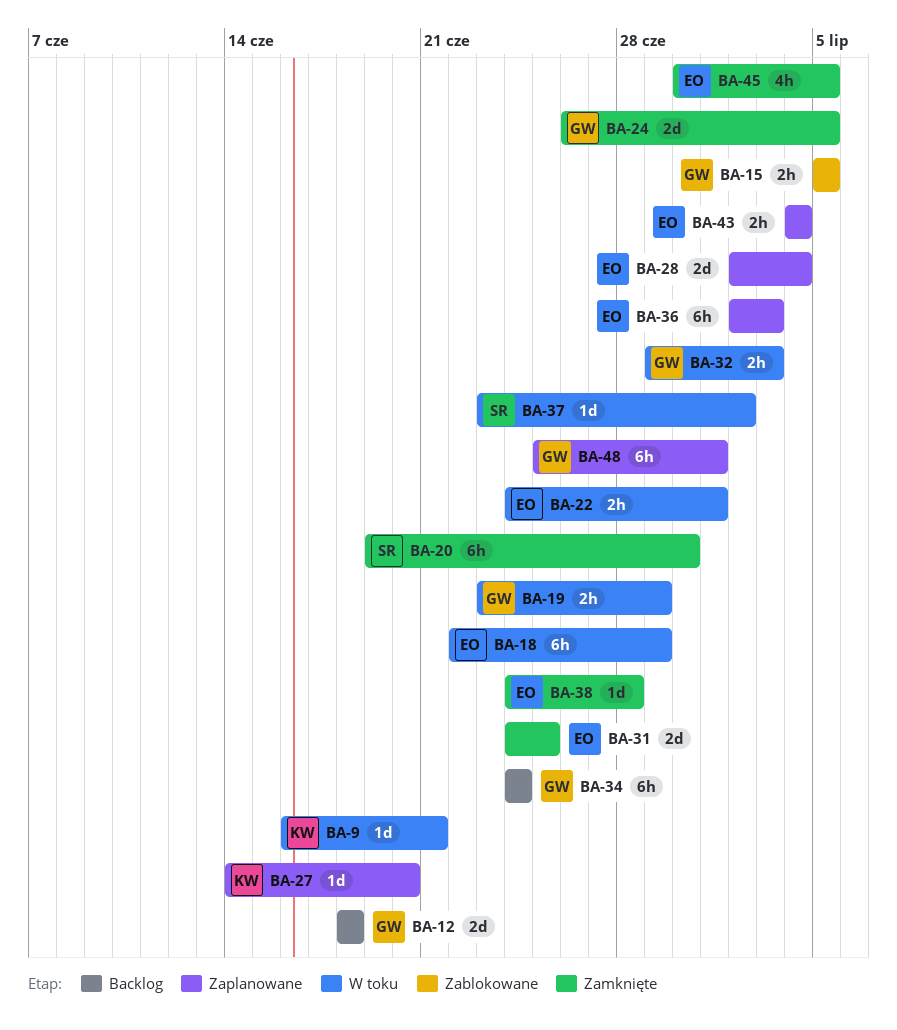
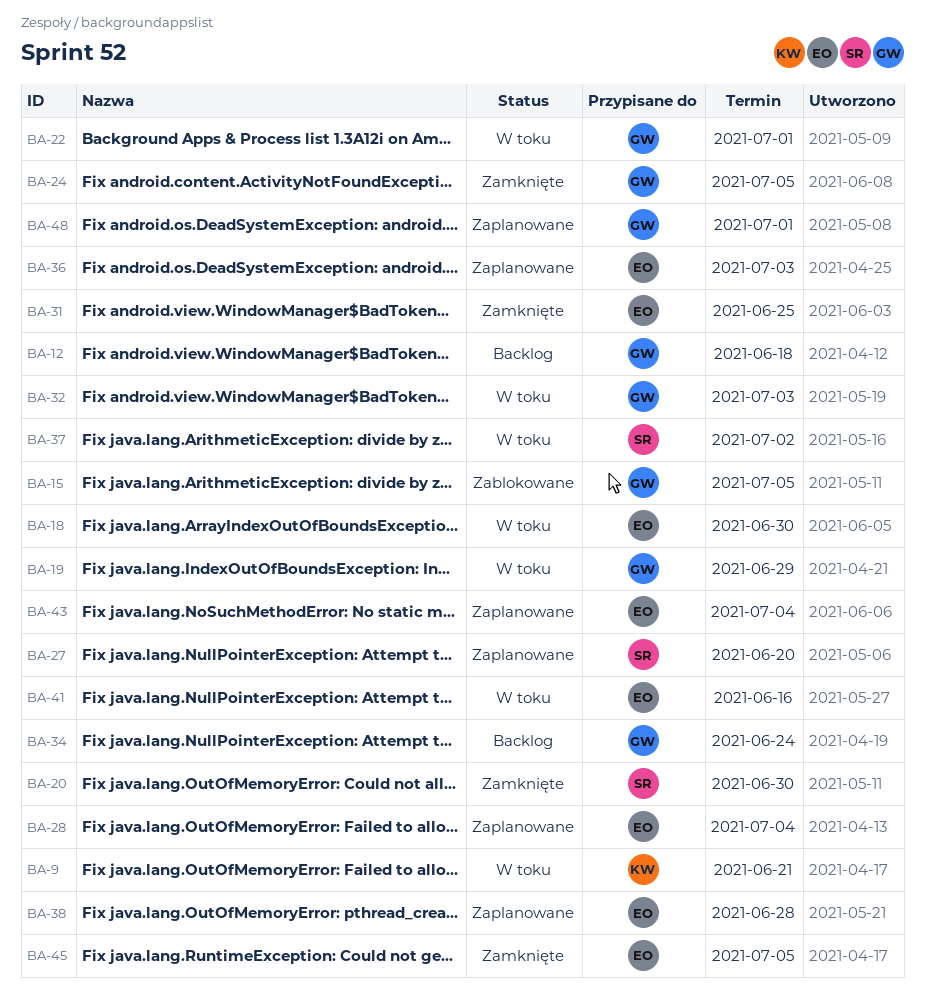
BA-18, due: Jun 29 -> Jun 30
BA-22, owner: EO -> GW
BA-27, owner: KW -> SR
BA-38, status: Zamknięte -> Zaplanowane
BA-41: none -> present

